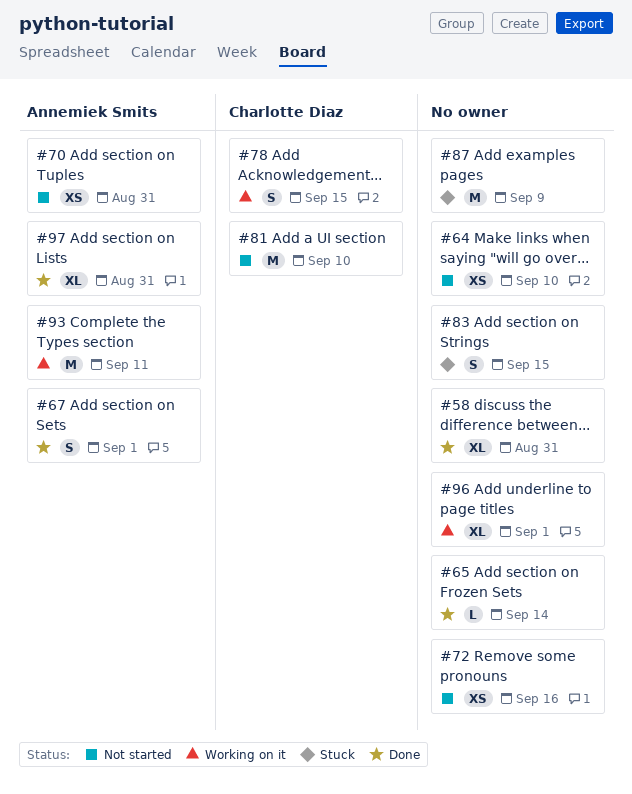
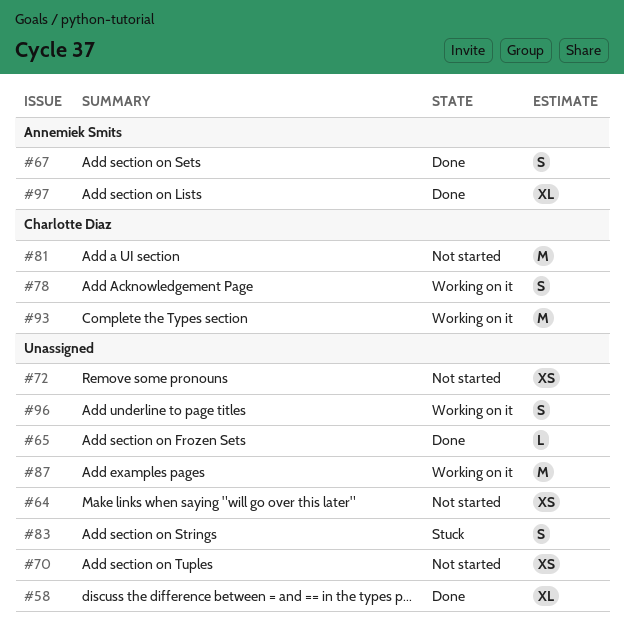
#70, owner: Annemiek Smits -> none
#87, status: Stuck -> Working on it
#93, owner: Annemiek Smits -> Charlotte Diaz
#96, estimate: XL -> S

